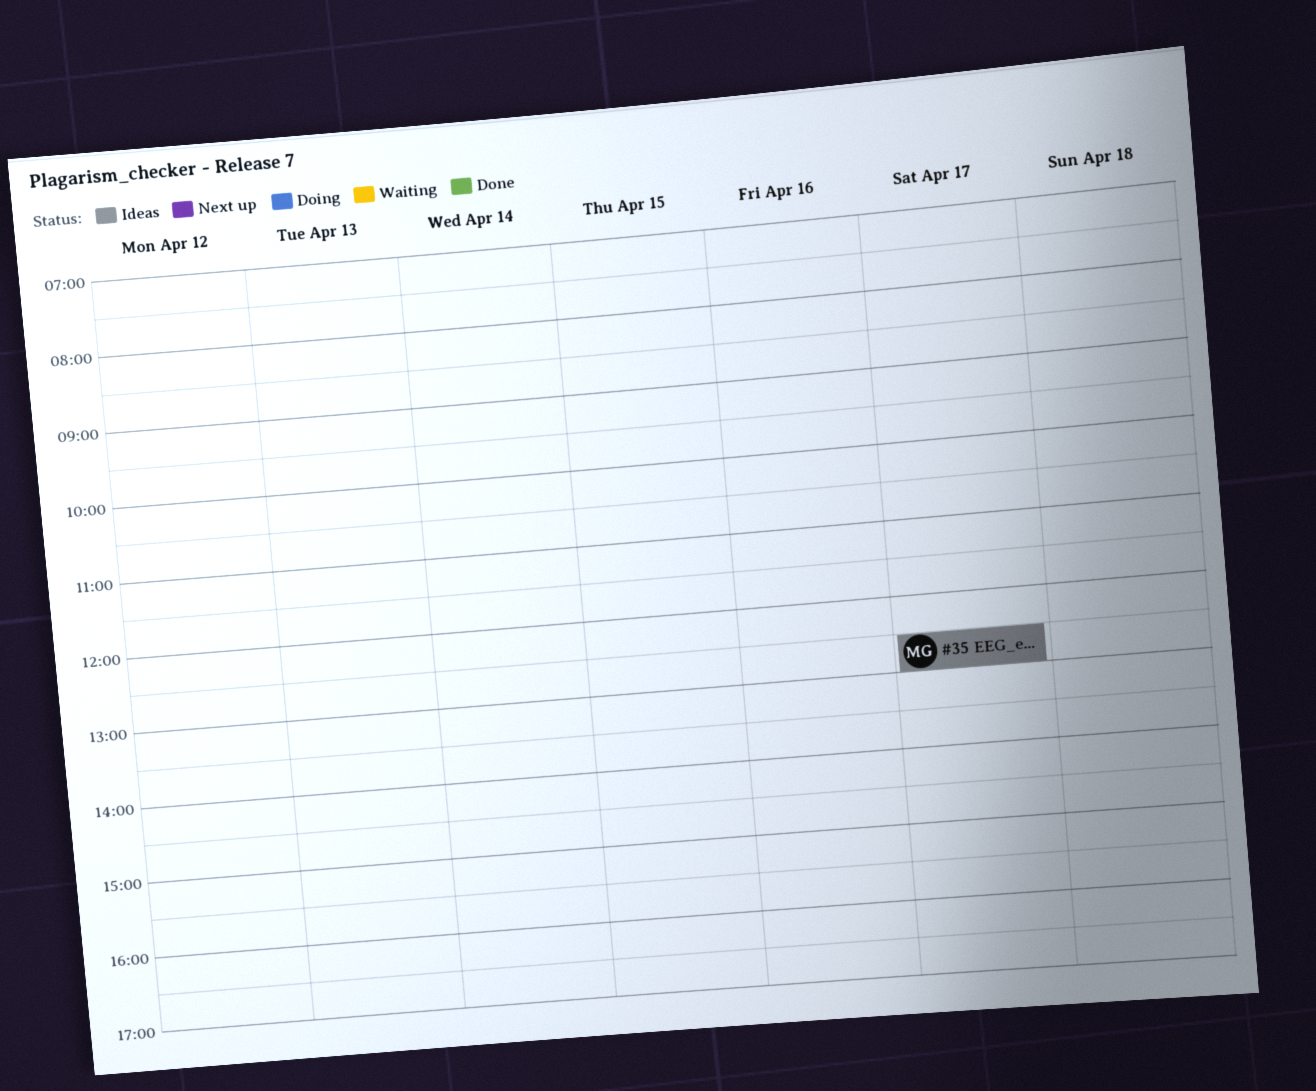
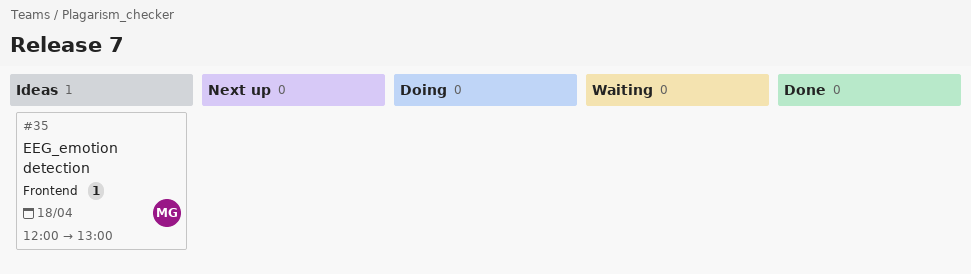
#35, day: Apr 17 -> Apr 18
#35, begins: 12:30 -> 12:00

